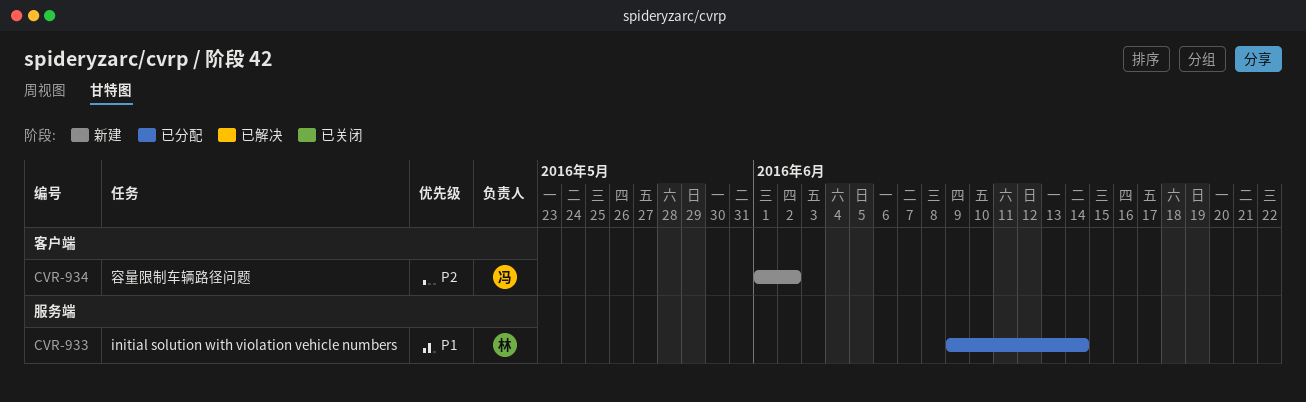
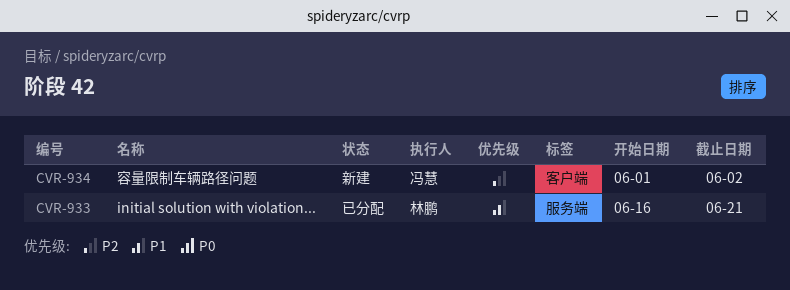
CVR-933, start: Jun 9 -> Jun 16
CVR-933, due: Jun 14 -> Jun 21

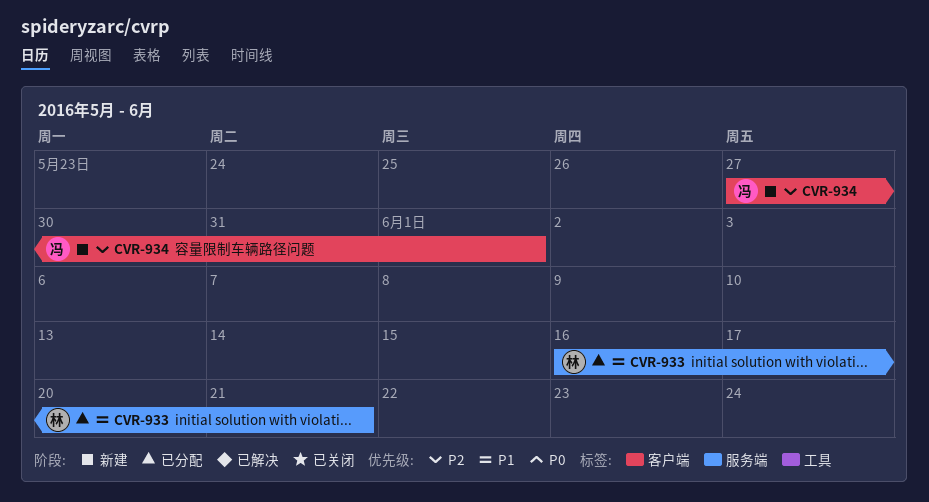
CVR-934, start: Jun 1 -> May 27
CVR-934, due: Jun 2 -> Jun 1

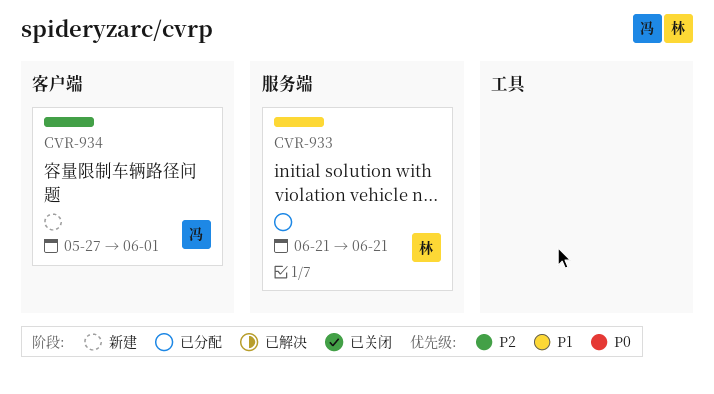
CVR-933, start: Jun 16 -> Jun 21

